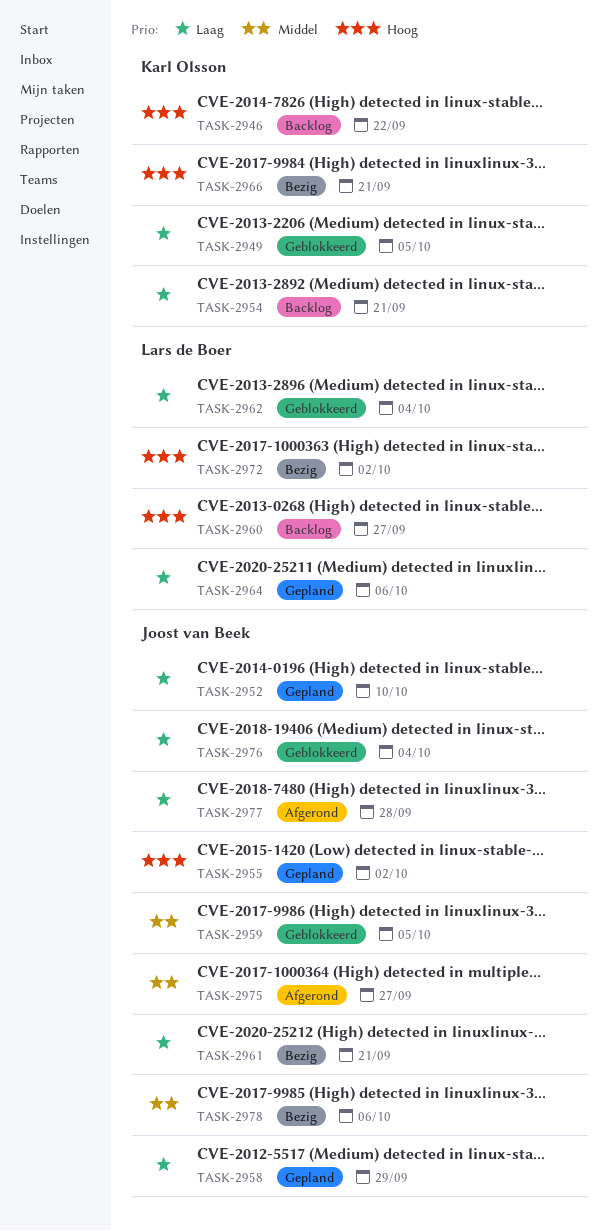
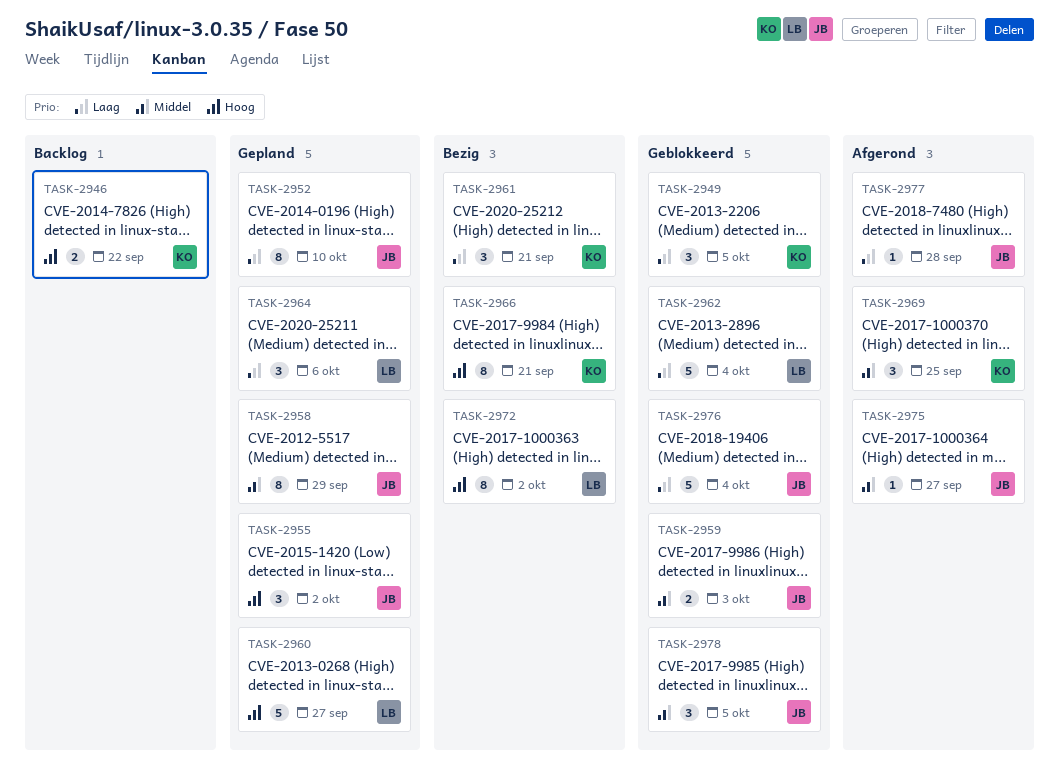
TASK-2954: present -> none
TASK-2958, priority: Laag -> Middel
TASK-2959, due: Oct 5 -> Oct 3
TASK-2960, status: Backlog -> Gepland
TASK-2961, owner: Joost van Beek -> Karl Olsson
TASK-2969: none -> present
TASK-2978, status: Bezig -> Geblokkeerd
TASK-2978, due: Oct 6 -> Oct 5

